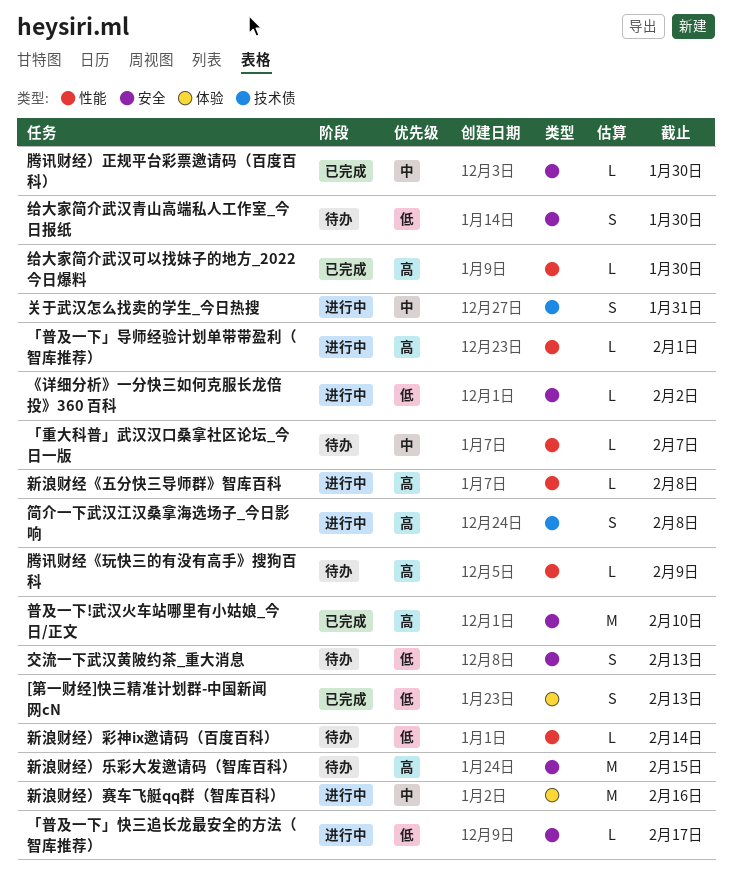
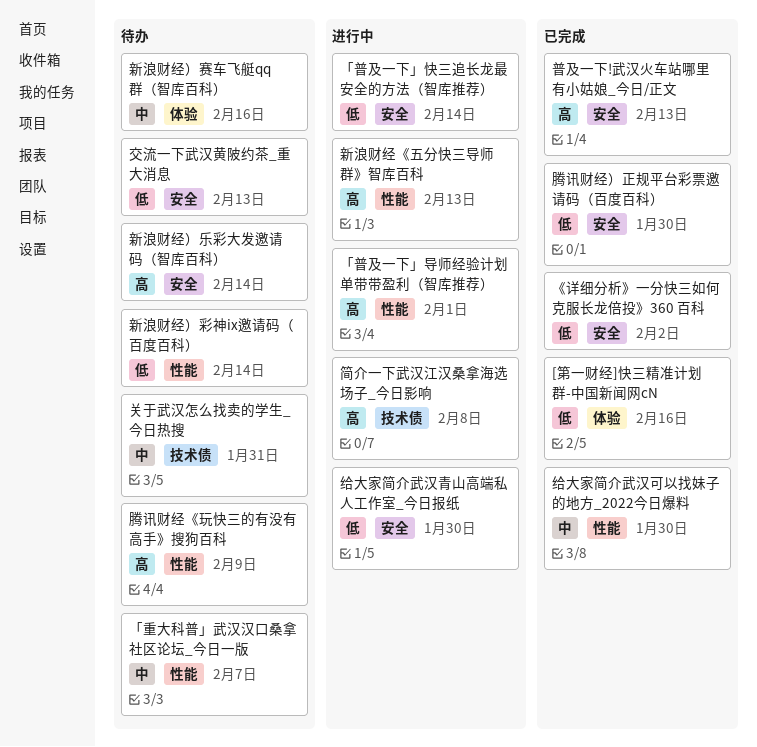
[第一财经]快三精准计划群-中国新闻网cN, due: Feb 13 -> Feb 16
《详细分析》一分快三如何克服长龙倍投》360 百科, status: 进行中 -> 已完成
「普及一下」快三追长龙最安全的方法（智库推荐）, due: Feb 17 -> Feb 14
关于武汉怎么找卖的学生_今日热搜, status: 进行中 -> 待办
新浪财经《五分快三导师群》智库百科, due: Feb 8 -> Feb 13
新浪财经）乐彩大发邀请码（智库百科）, due: Feb 15 -> Feb 14
新浪财经）赛车飞艇qq群（智库百科）, status: 进行中 -> 待办
普及一下!武汉火车站哪里有小姑娘_今日/正文, due: Feb 10 -> Feb 13
给大家简介武汉可以找妹子的地方_2022今日爆料, priority: 高 -> 中
给大家简介武汉青山高端私人工作室_今日报纸, status: 待办 -> 进行中
腾讯财经）正规平台彩票邀请码（百度百科）, priority: 中 -> 低

